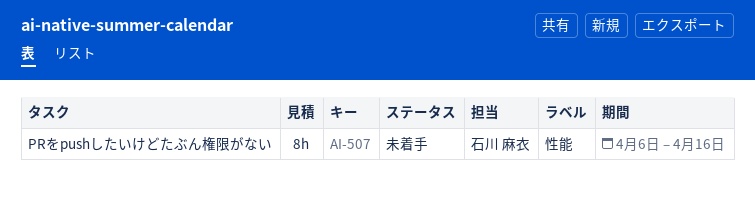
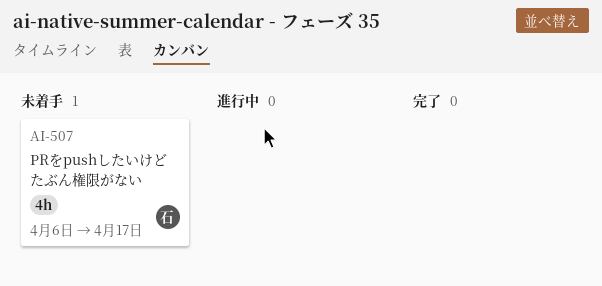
AI-507, estimate: 8h -> 4h
AI-507, due: Apr 16 -> Apr 17

